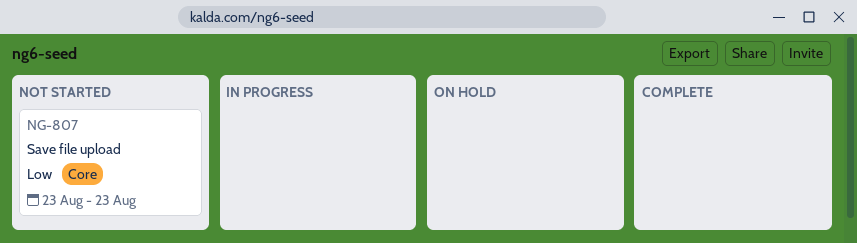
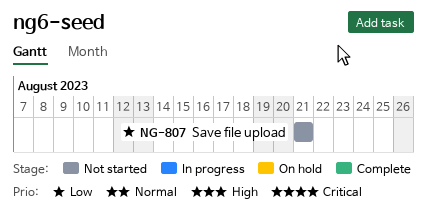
NG-807, start: Aug 23 -> Aug 21
NG-807, due: Aug 23 -> Aug 21

